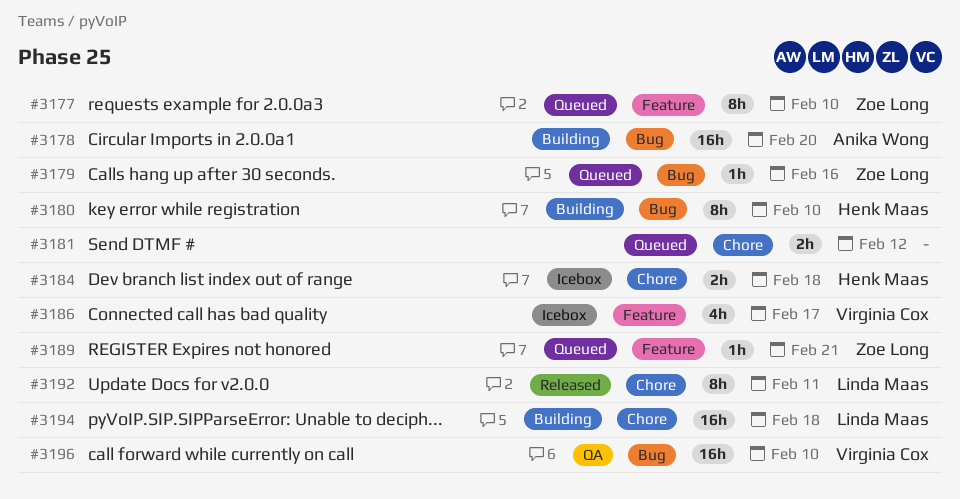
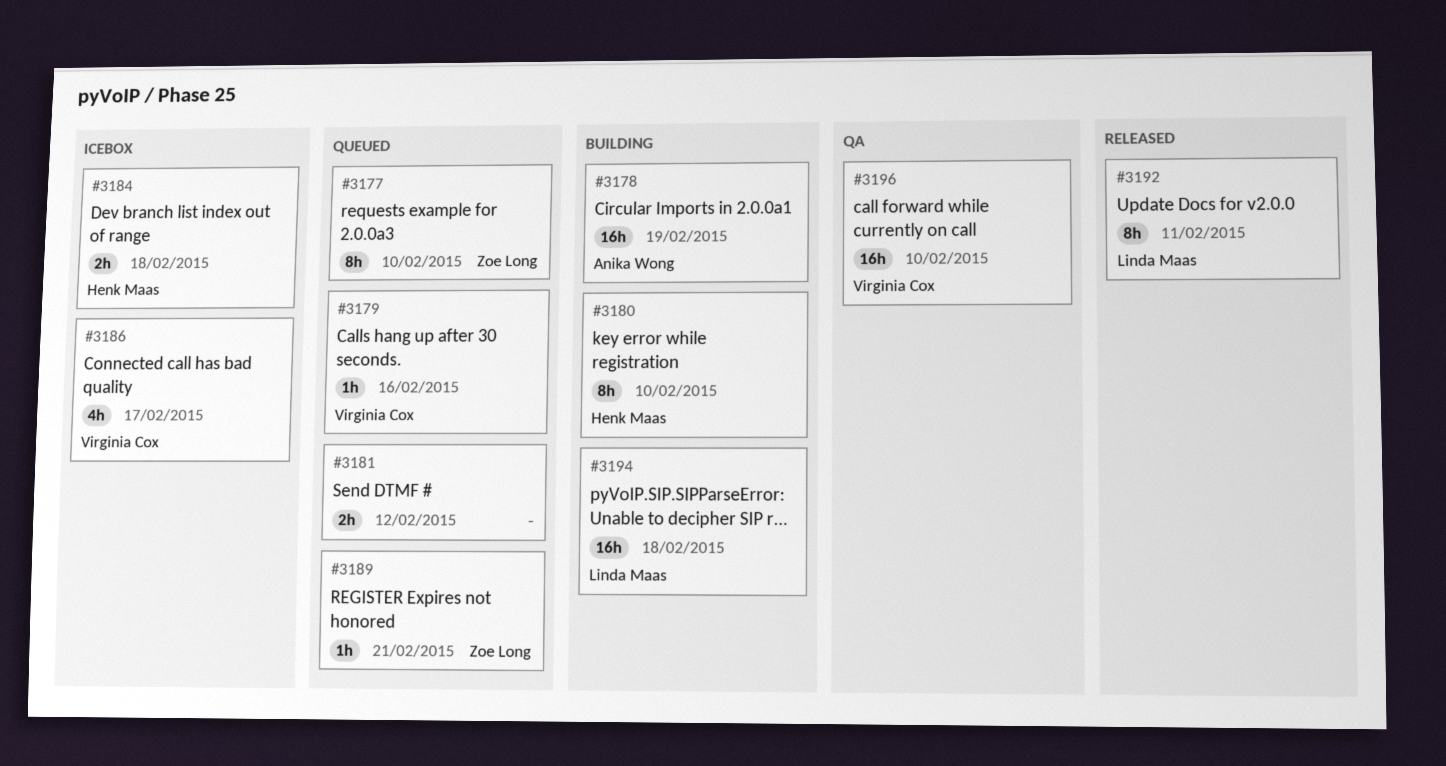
#3178, due: Feb 20 -> Feb 19
#3179, owner: Zoe Long -> Virginia Cox

